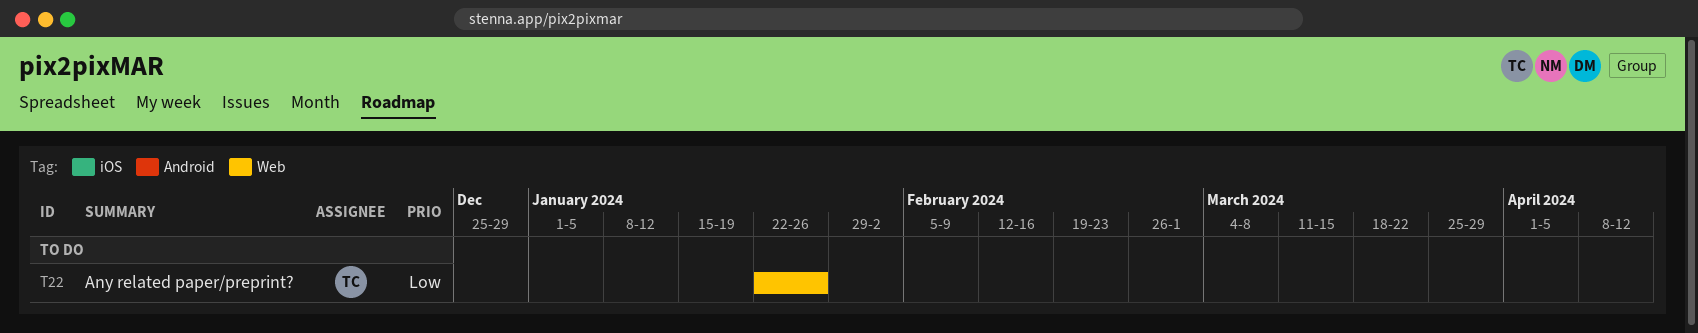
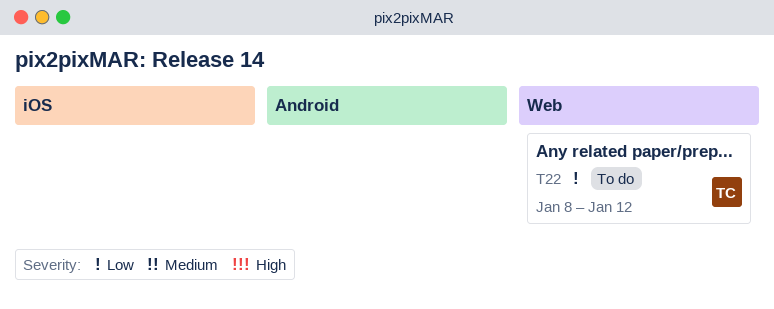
T22, start: Jan 22 -> Jan 8
T22, due: Jan 26 -> Jan 12

